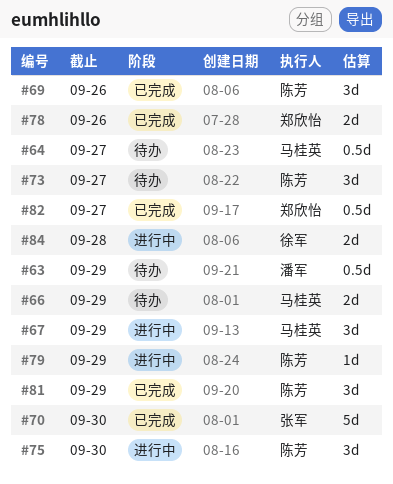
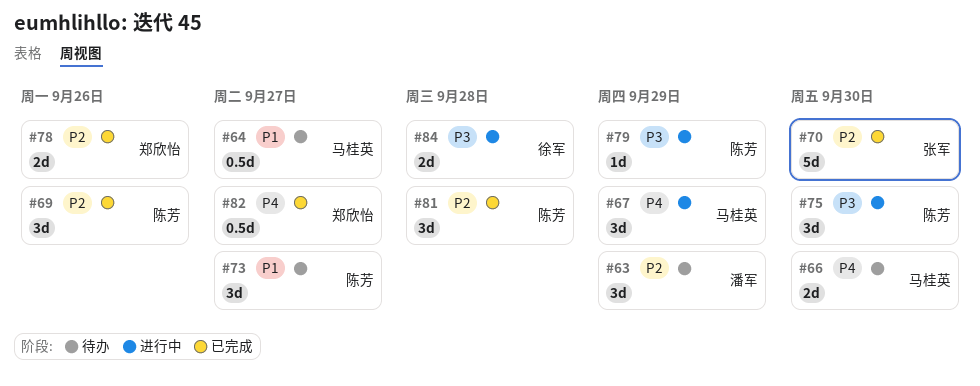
#63, estimate: 0.5d -> 3d
#66, due: Sep 29 -> Sep 30
#81, due: Sep 29 -> Sep 28

